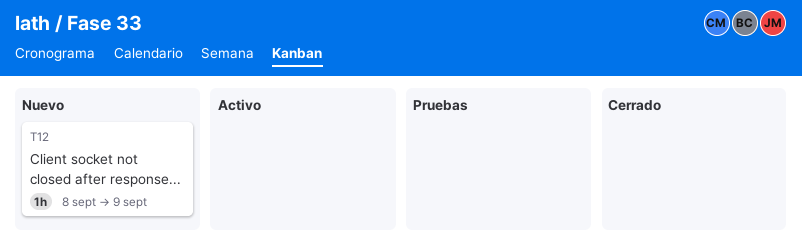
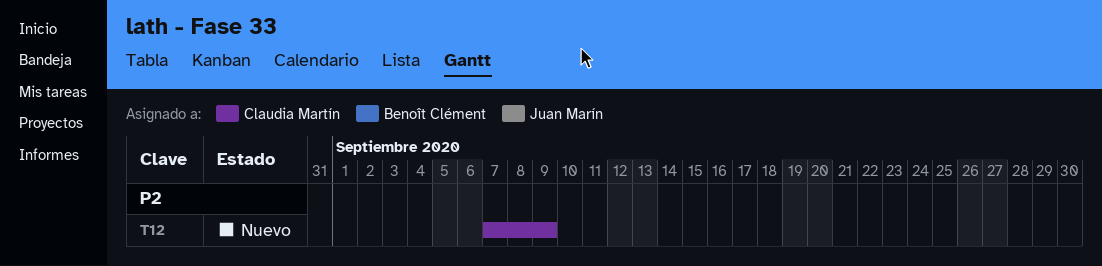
T12, start: Sep 8 -> Sep 7

